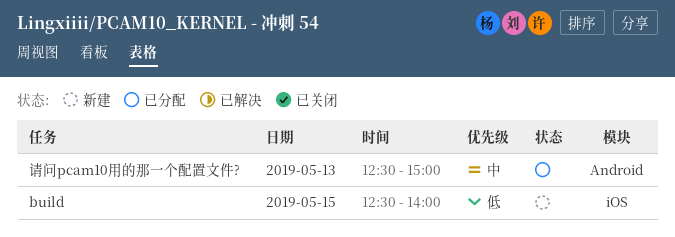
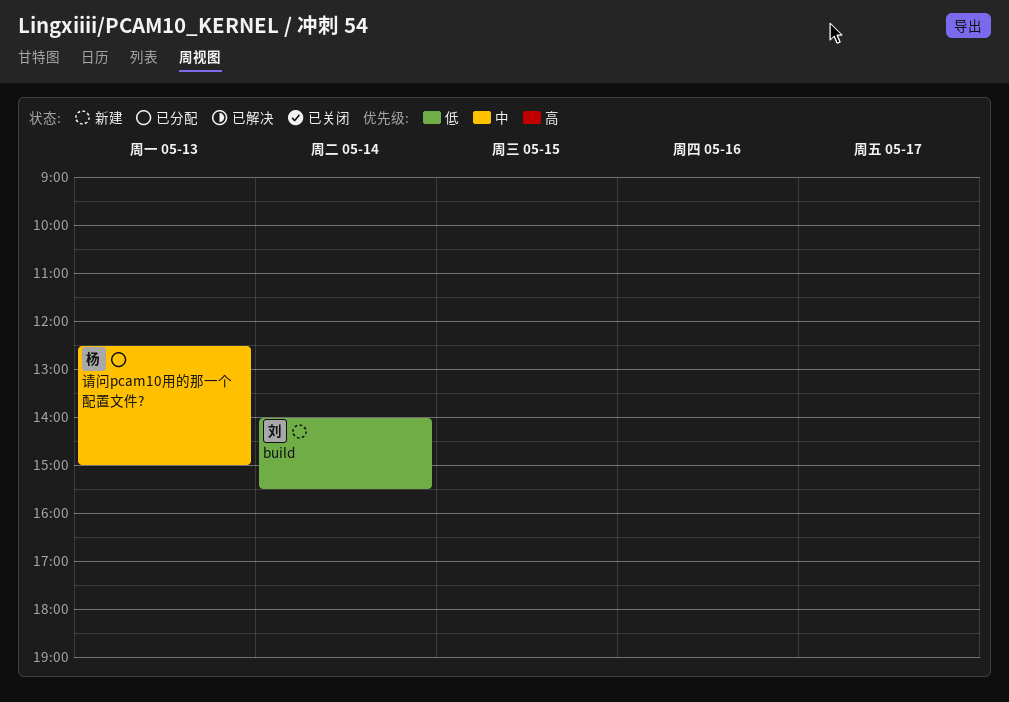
build, day: May 15 -> May 14
build, begins: 12:30 -> 14:00
build, ends: 14:00 -> 15:30

